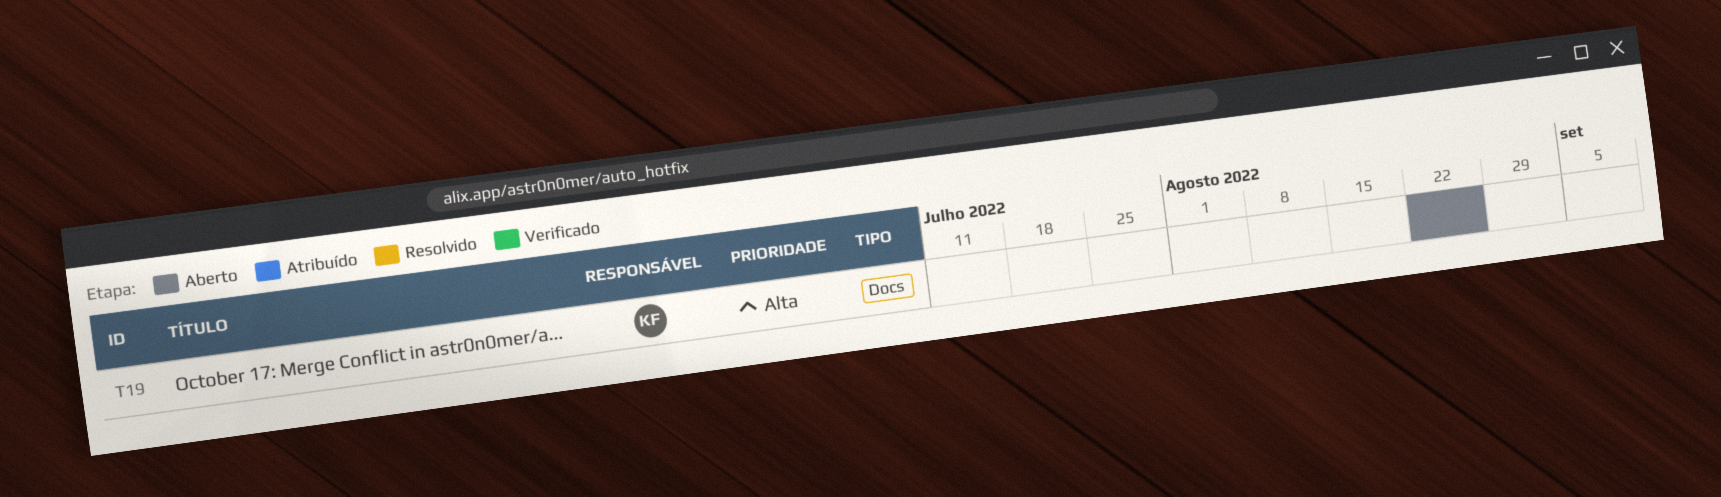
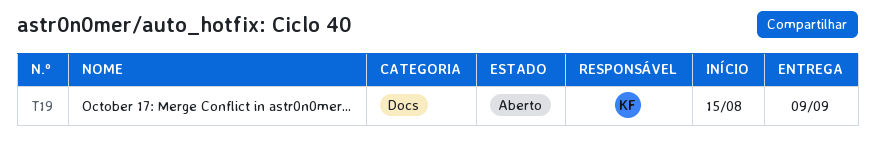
T19, start: Aug 22 -> Aug 15
T19, due: Aug 26 -> Sep 9

